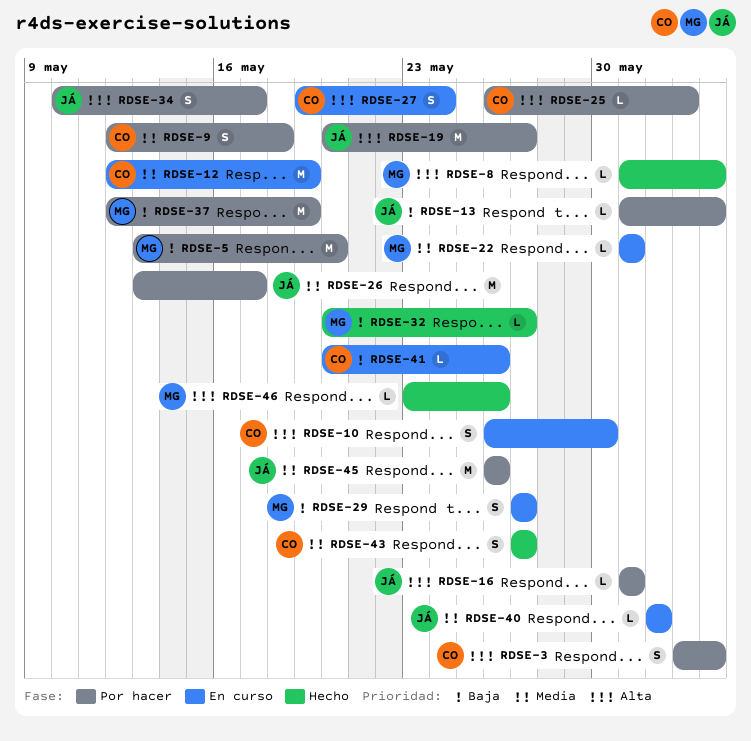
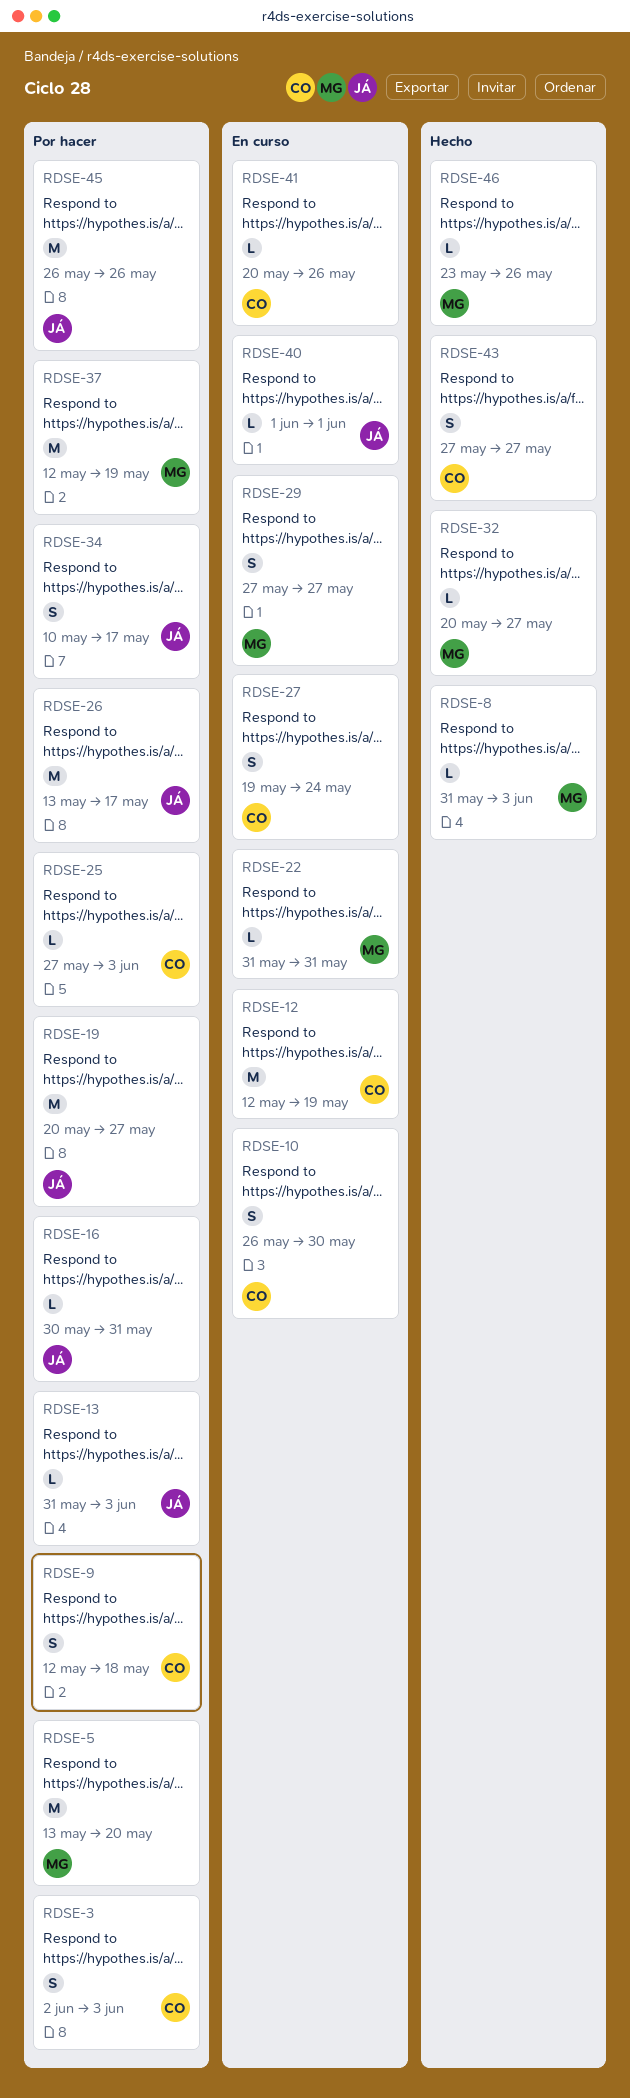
RDSE-16, start: May 31 -> May 30
RDSE-25, start: May 26 -> May 27
RDSE-25, due: Jun 2 -> Jun 3

